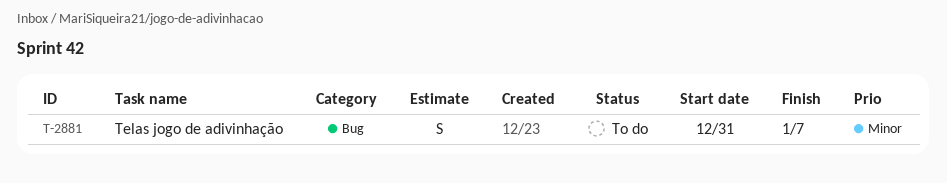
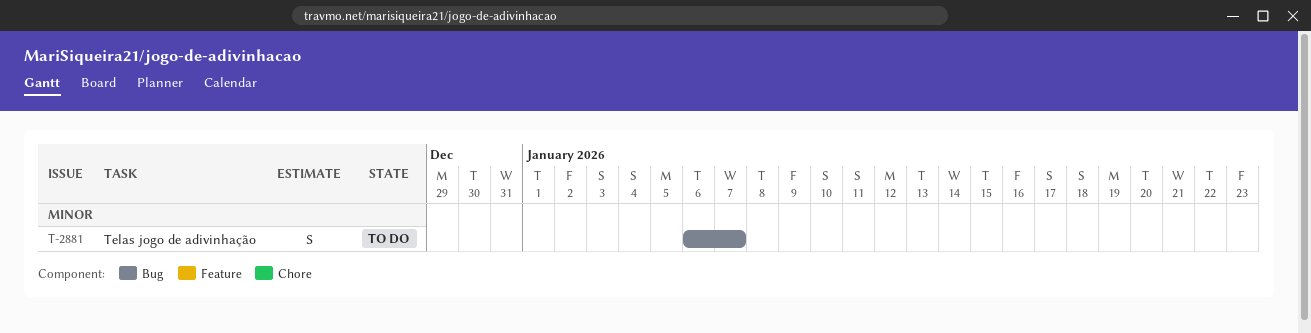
T-2881, start: Dec 31 -> Jan 6

